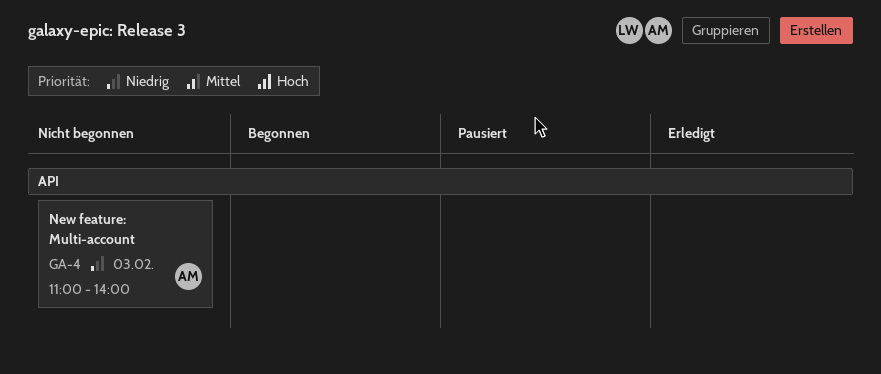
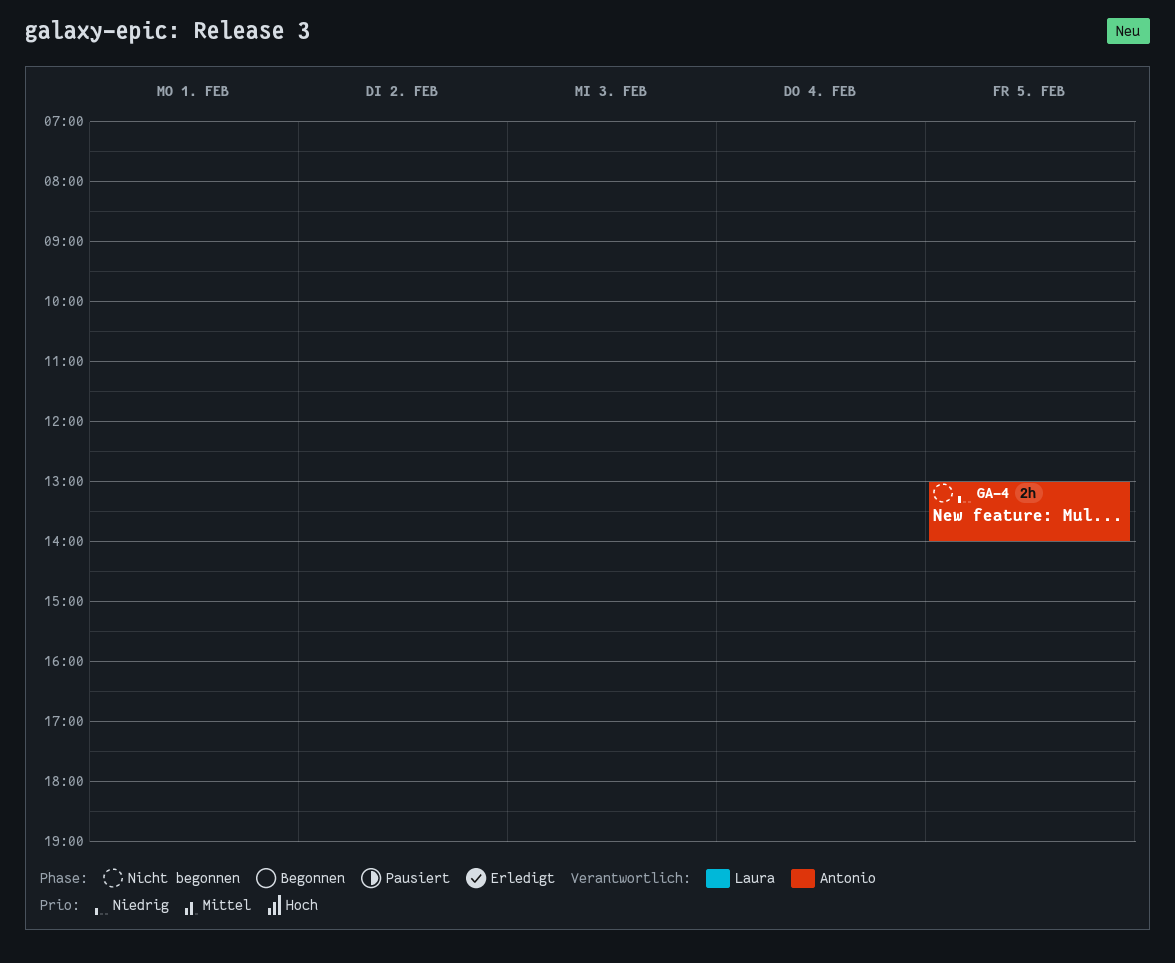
GA-4, day: Feb 3 -> Feb 5
GA-4, begins: 11:00 -> 13:00

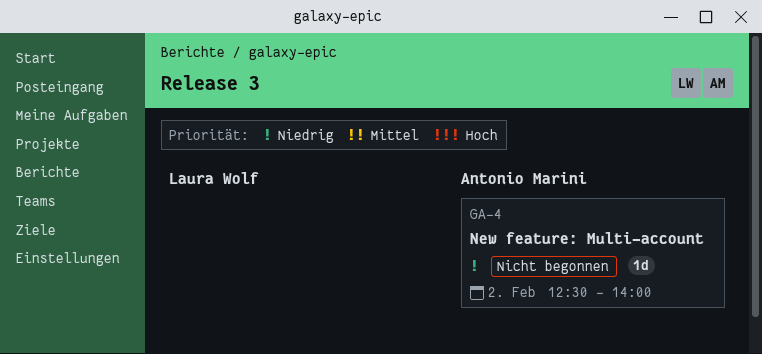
GA-4, estimate: 2h -> 1d
GA-4, day: Feb 5 -> Feb 2
GA-4, begins: 13:00 -> 12:30

